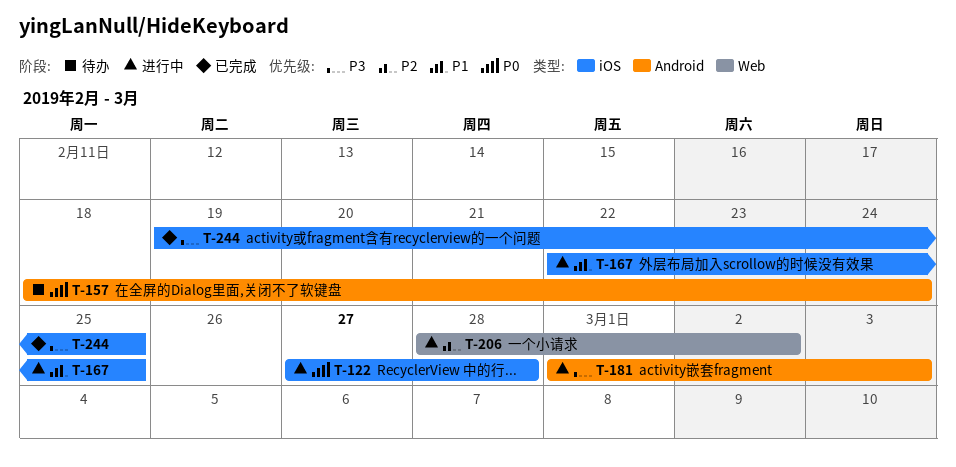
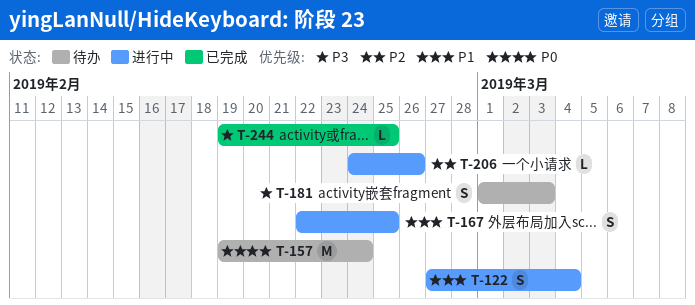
T-122, priority: P0 -> P1
T-122, due: Feb 28 -> Mar 4
T-157, start: Feb 18 -> Feb 19
T-181, status: 进行中 -> 待办
T-206, start: Feb 28 -> Feb 24
T-206, due: Mar 2 -> Feb 26

